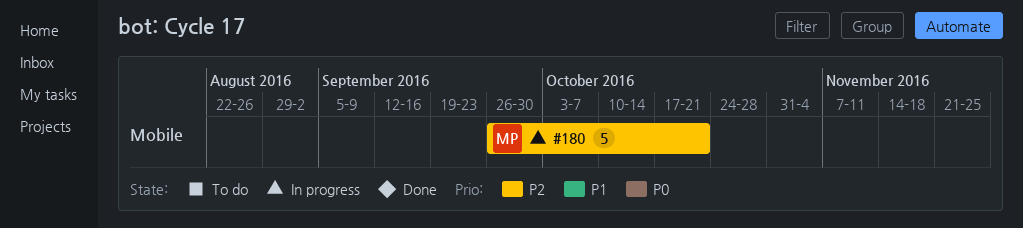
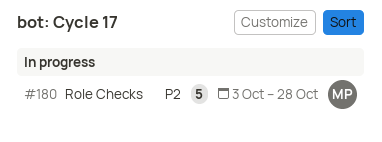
#180, start: Sep 26 -> Oct 3
#180, due: Oct 21 -> Oct 28

